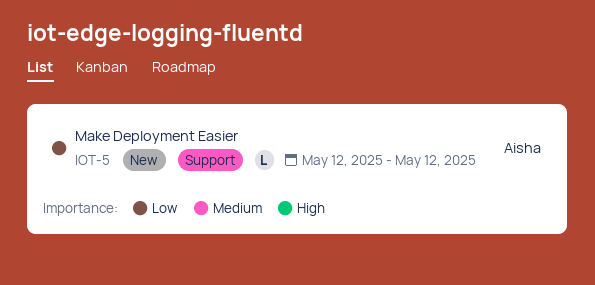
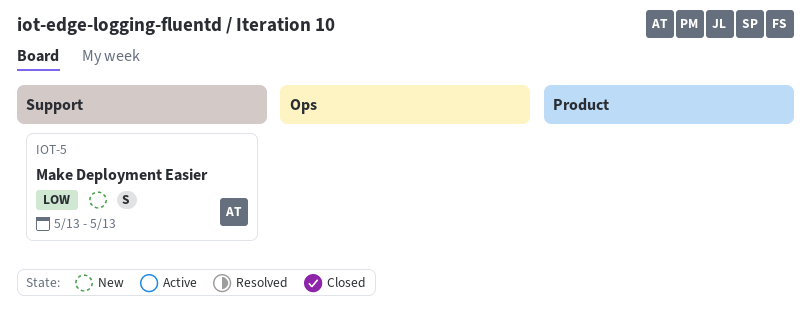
IOT-5, estimate: L -> S
IOT-5, start: May 12 -> May 13
IOT-5, due: May 12 -> May 13

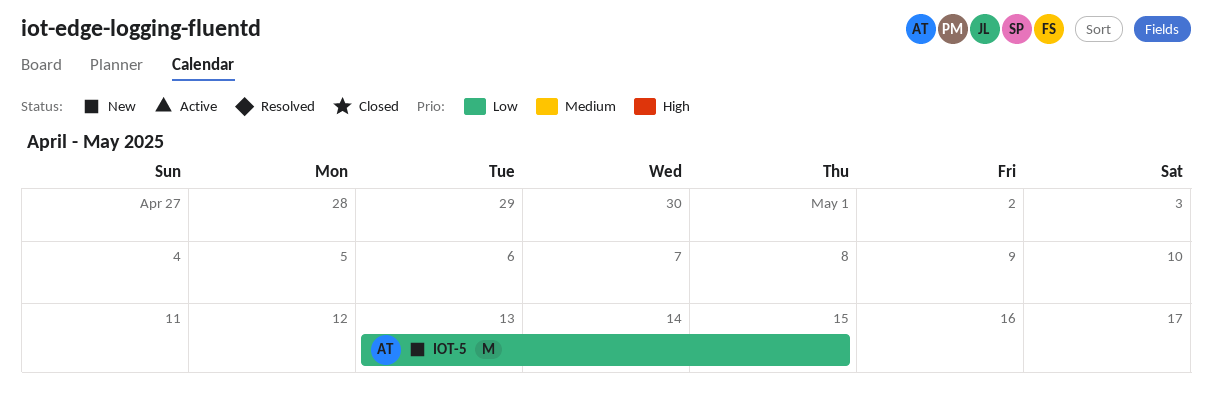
IOT-5, estimate: S -> M
IOT-5, due: May 13 -> May 15

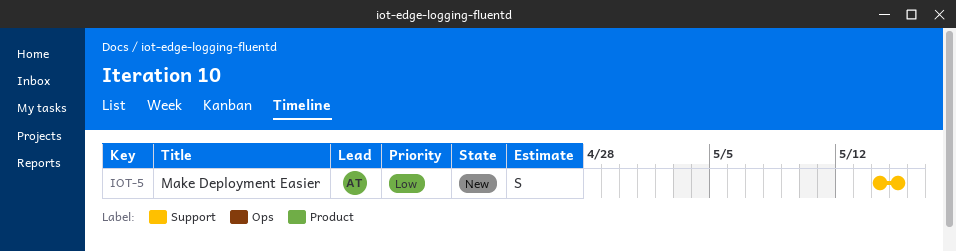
IOT-5, estimate: M -> S
IOT-5, start: May 13 -> May 14

